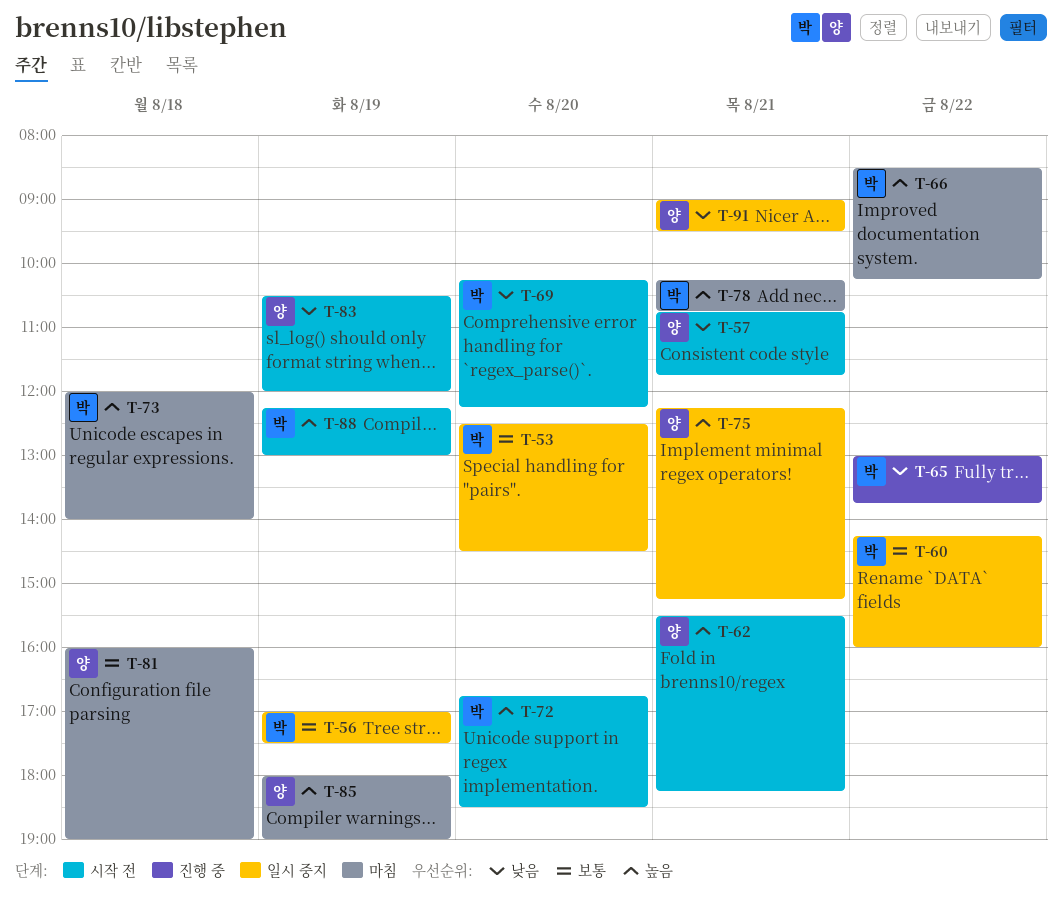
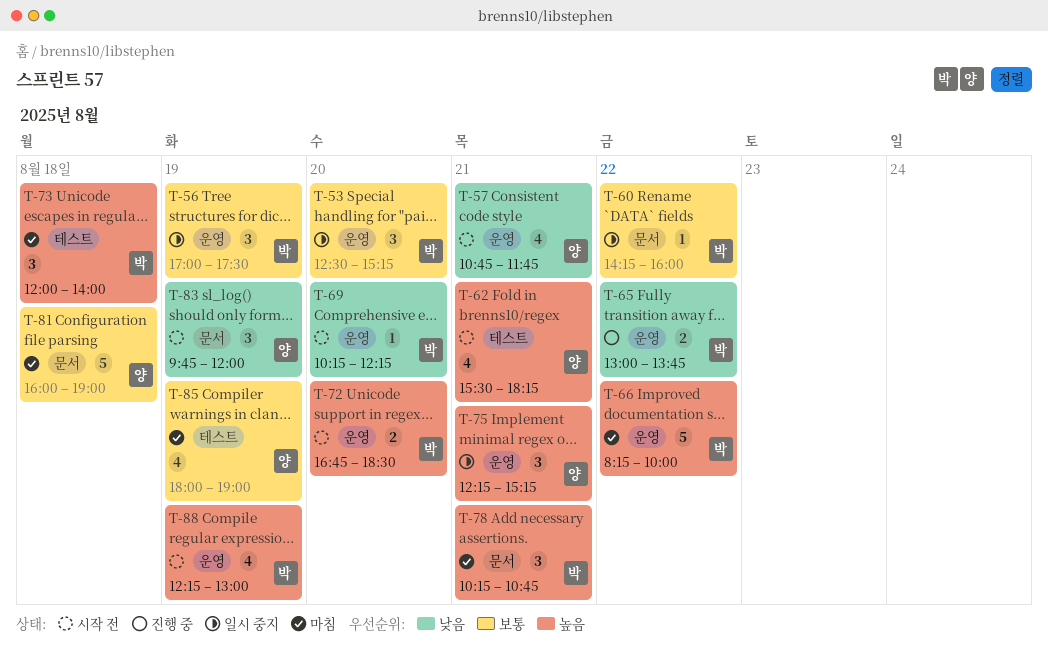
T-53, ends: 14:30 -> 15:15
T-66, begins: 08:30 -> 08:15
T-66, ends: 10:15 -> 10:00
T-83, begins: 10:30 -> 09:45
T-85, priority: 높음 -> 보통
T-91: present -> none

